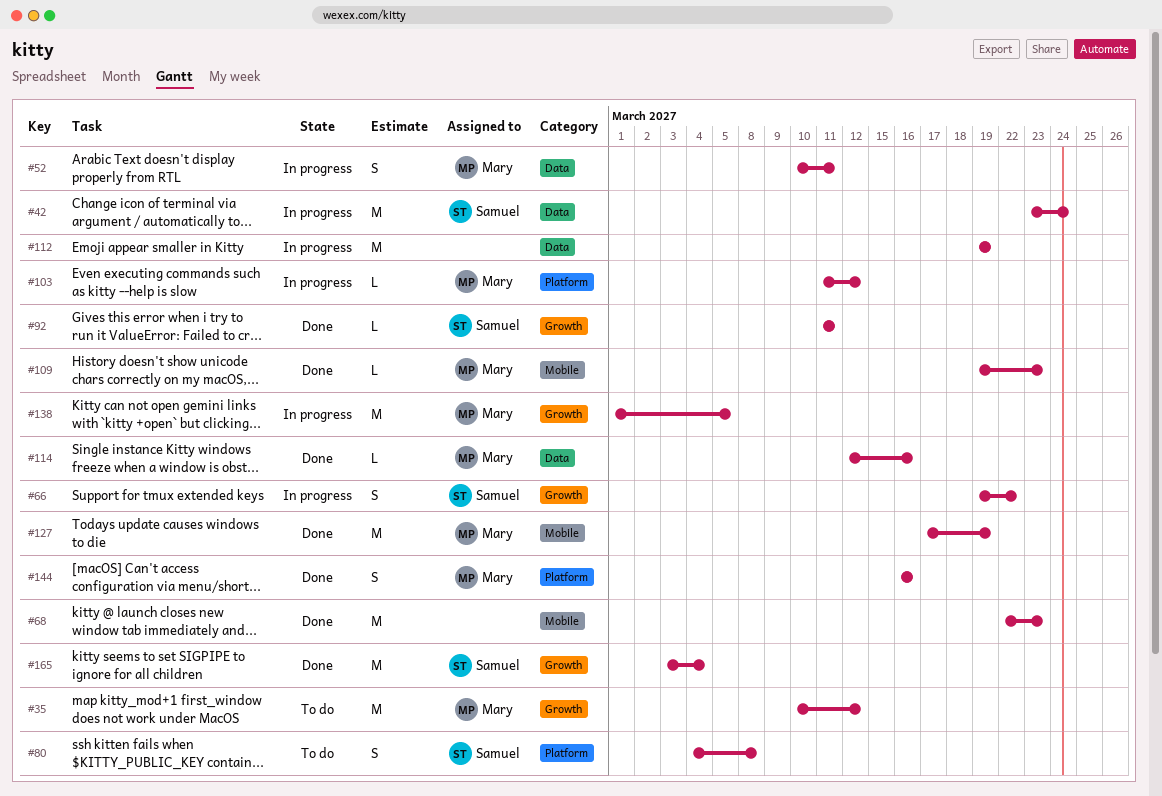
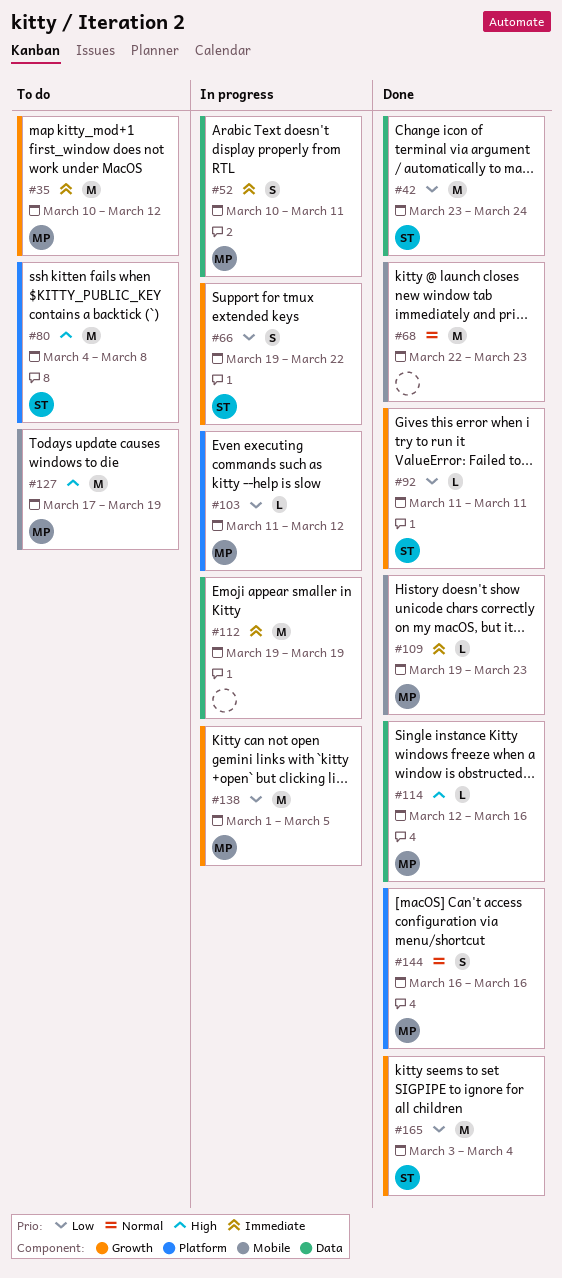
#42, status: In progress -> Done
#80, estimate: S -> M
#127, status: Done -> To do

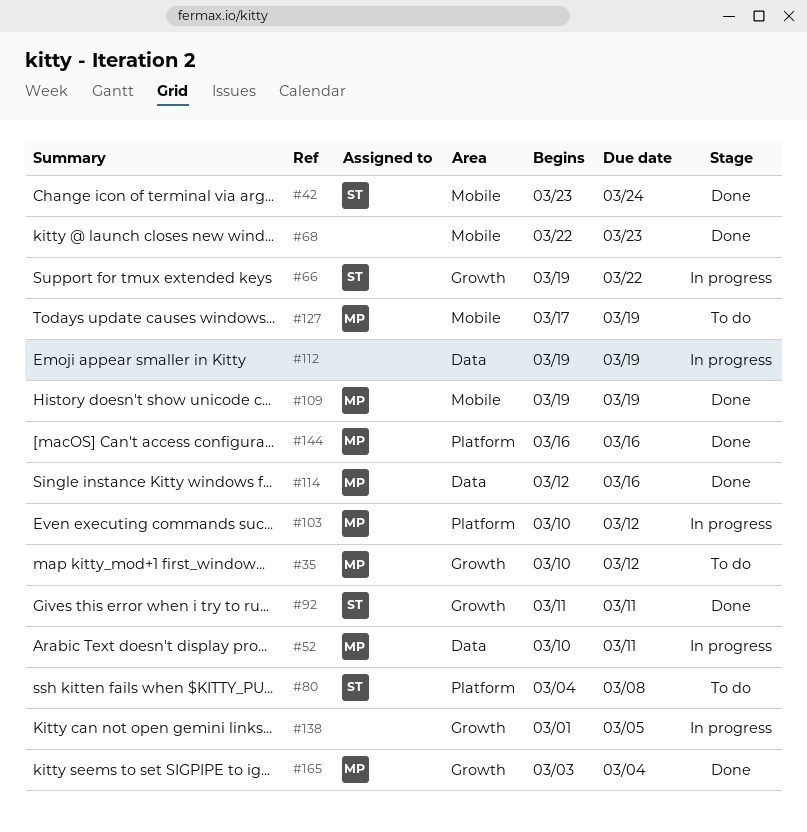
#42, label: Data -> Mobile
#103, start: Mar 11 -> Mar 10
#109, due: Mar 23 -> Mar 19
#138, owner: MP -> none
#165, owner: ST -> MP

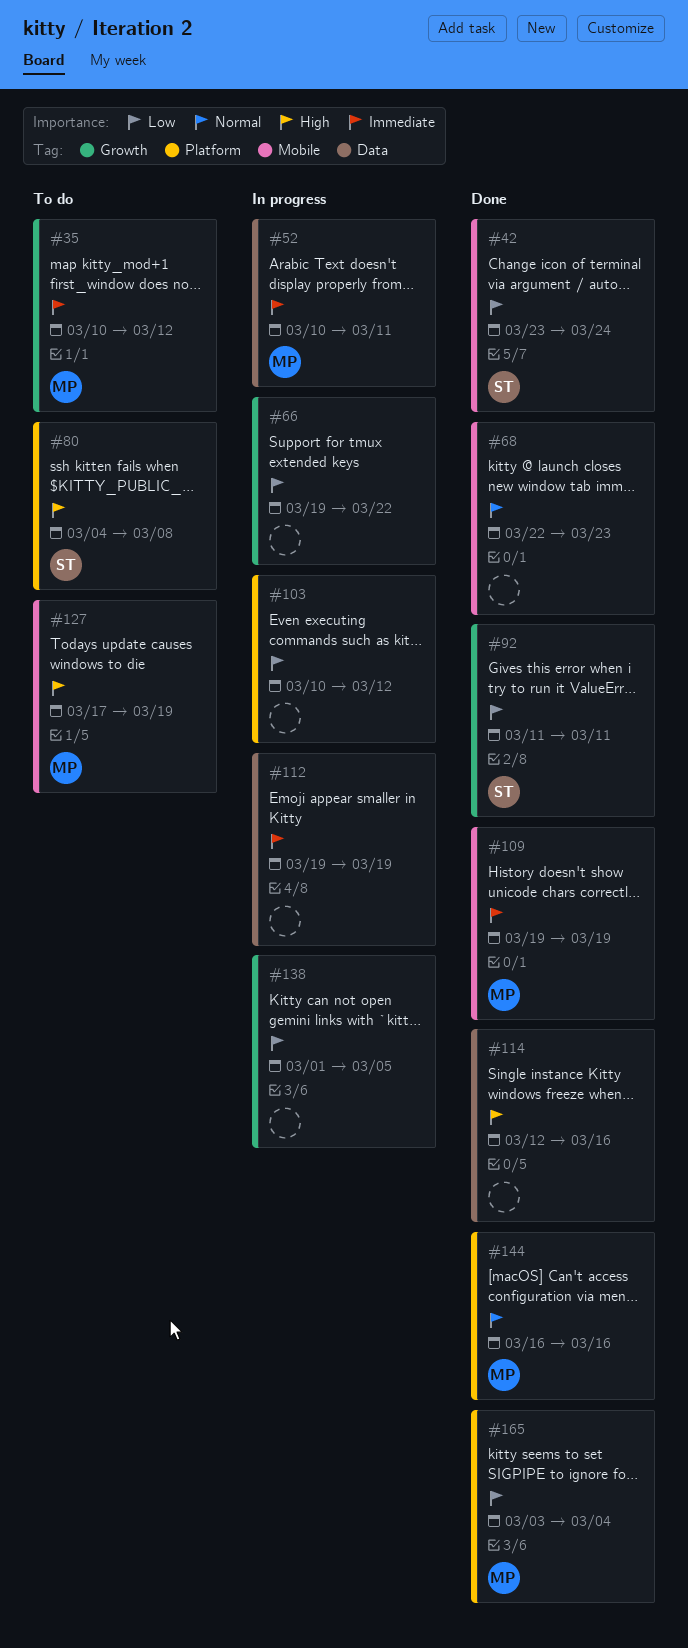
#66, owner: ST -> none
#103, owner: MP -> none
#114, owner: MP -> none
#165, label: Growth -> Platform

